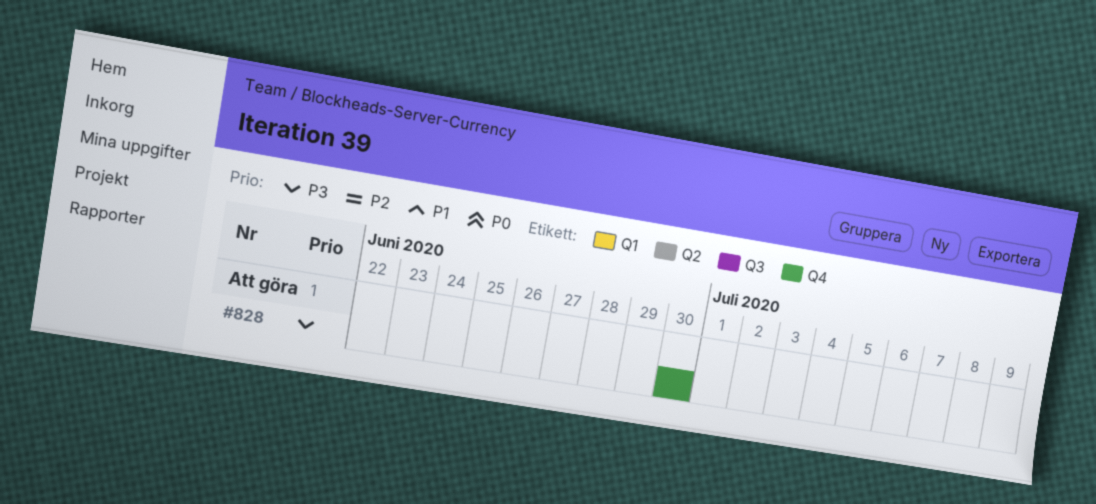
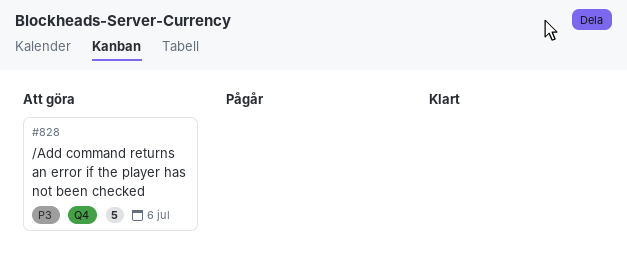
#828, due: Jun 30 -> Jul 6

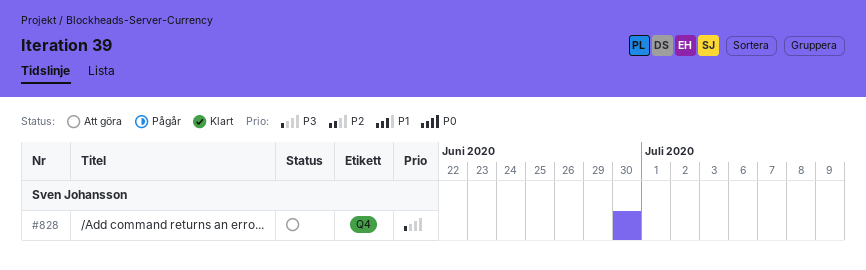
#828, due: Jul 6 -> Jun 30

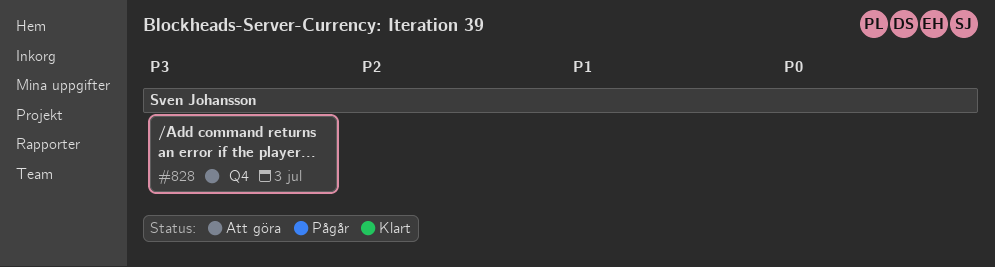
#828, due: Jun 30 -> Jul 3

